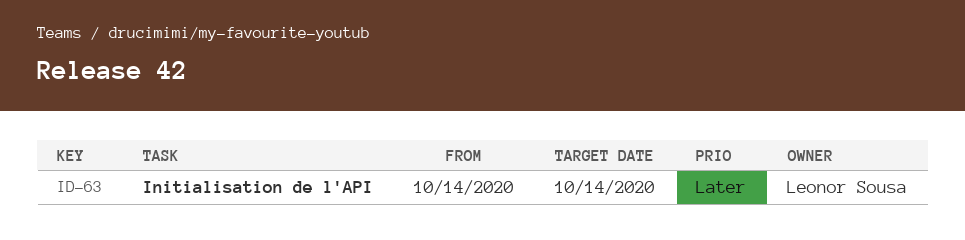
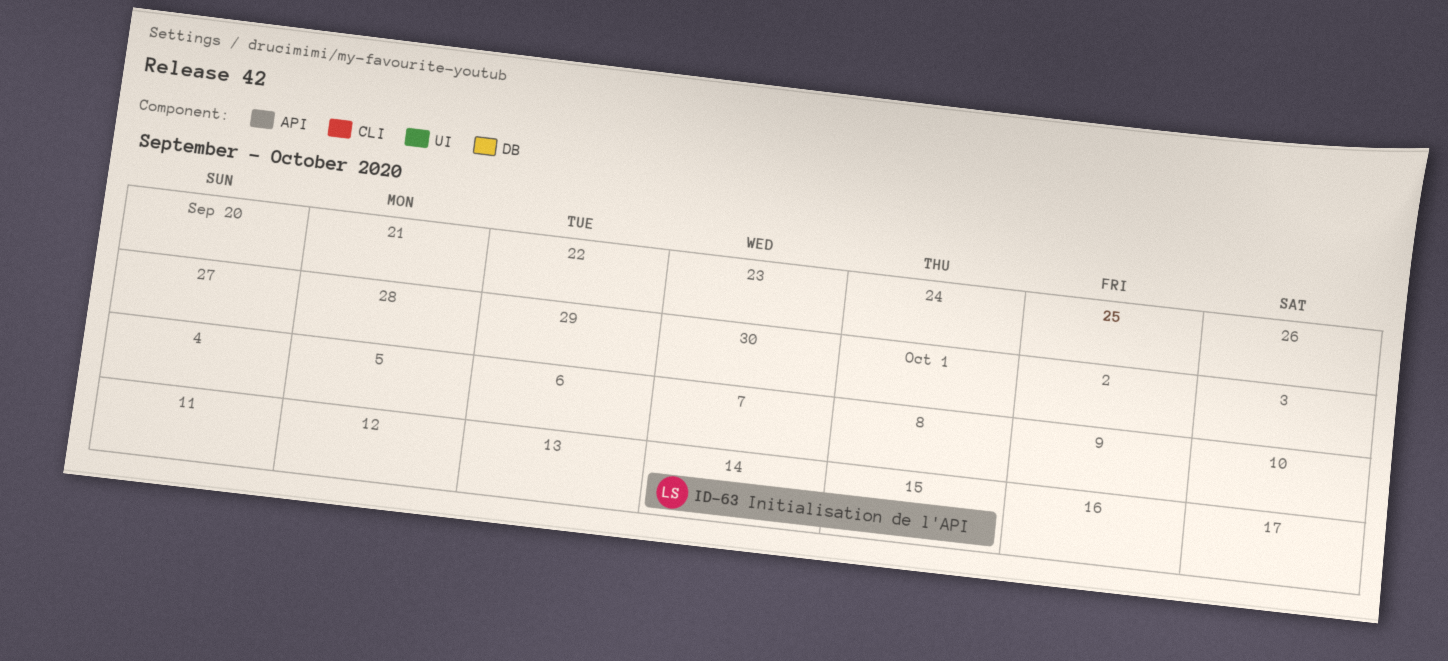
ID-63, due: Oct 14 -> Oct 15

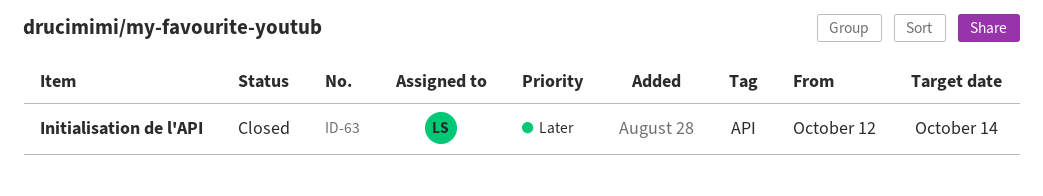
ID-63, start: Oct 14 -> Oct 12
ID-63, due: Oct 15 -> Oct 14

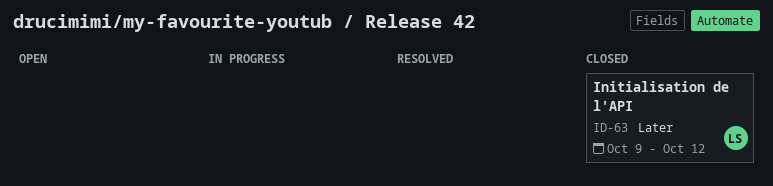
ID-63, start: Oct 12 -> Oct 9
ID-63, due: Oct 14 -> Oct 12

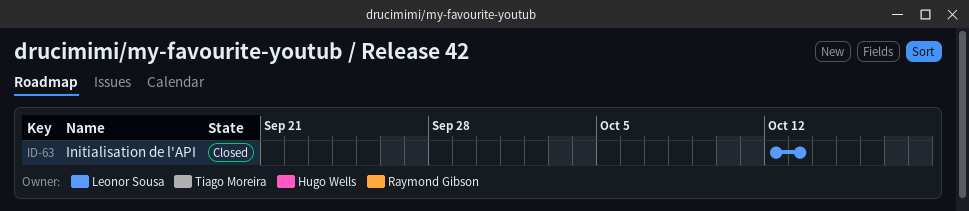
ID-63, start: Oct 9 -> Oct 12
ID-63, due: Oct 12 -> Oct 13

